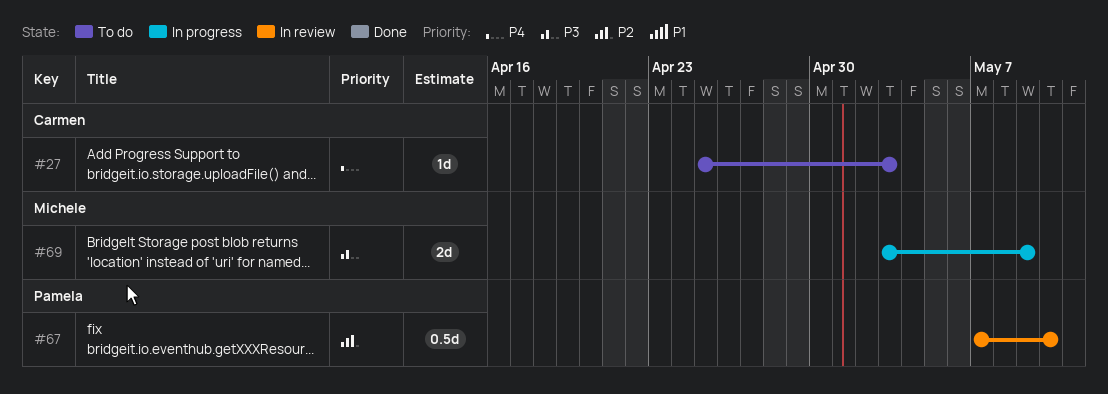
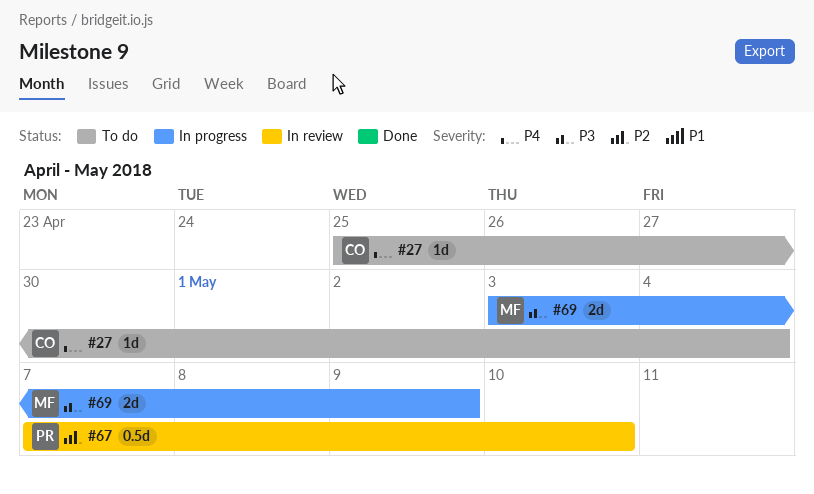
#27, due: May 3 -> May 4

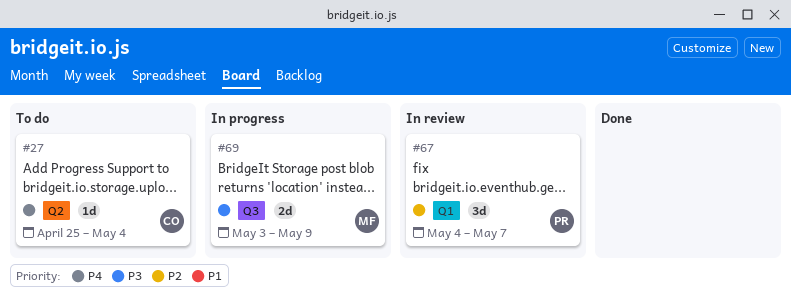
#67, estimate: 0.5d -> 3d
#67, start: May 7 -> May 4
#67, due: May 10 -> May 7

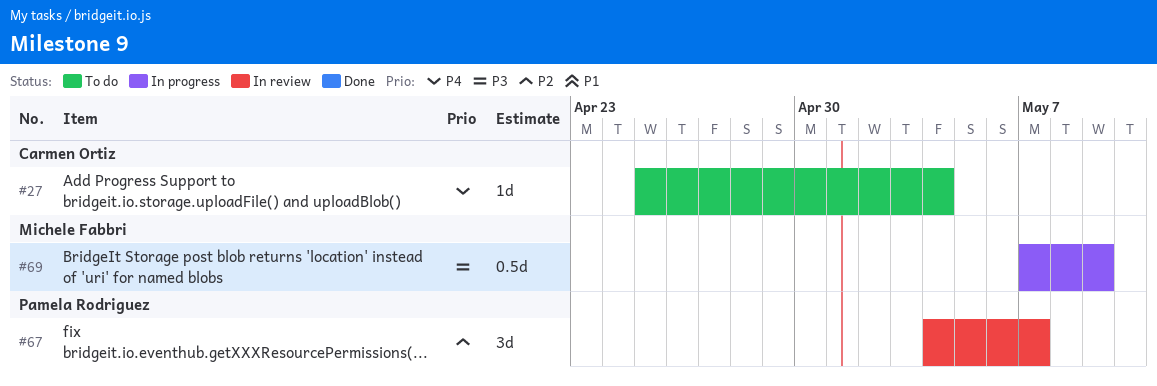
#69, estimate: 2d -> 0.5d
#69, start: May 3 -> May 7

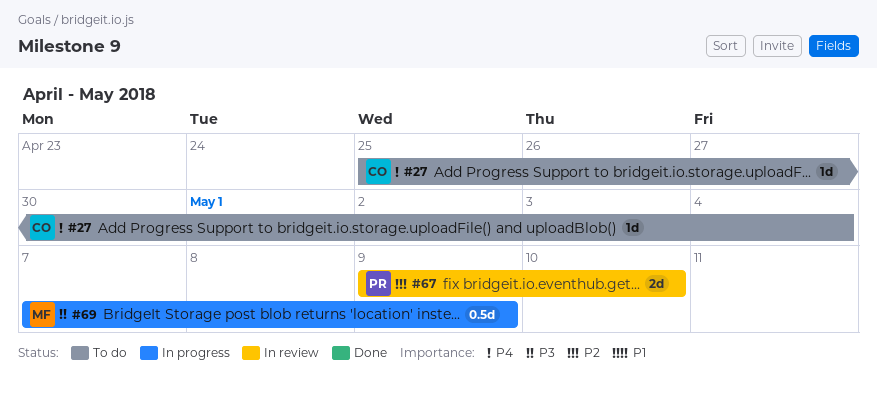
#67, estimate: 3d -> 2d
#67, start: May 4 -> May 9
#67, due: May 7 -> May 10

